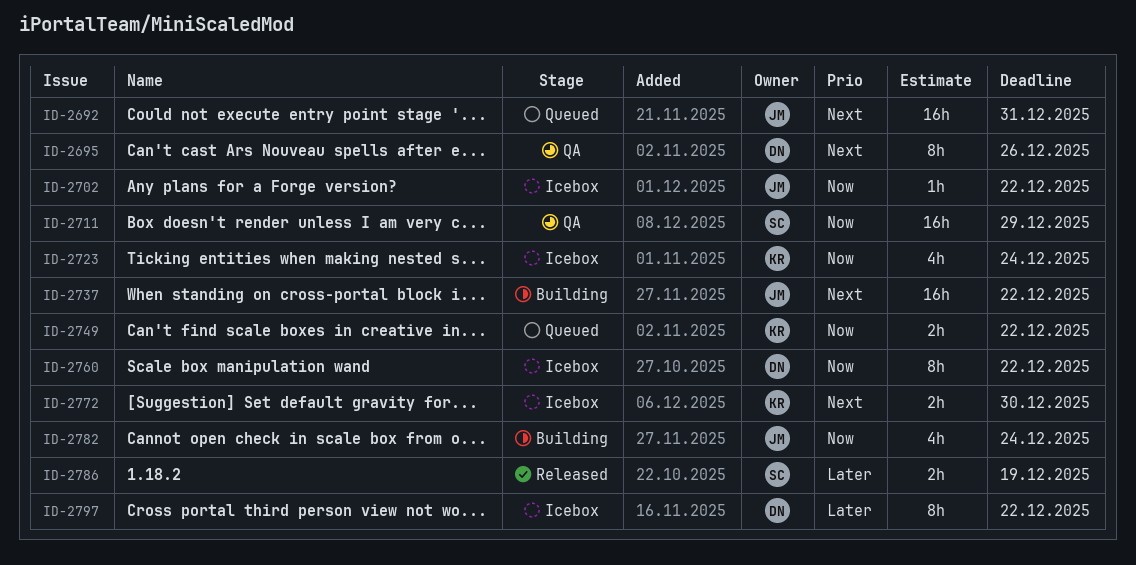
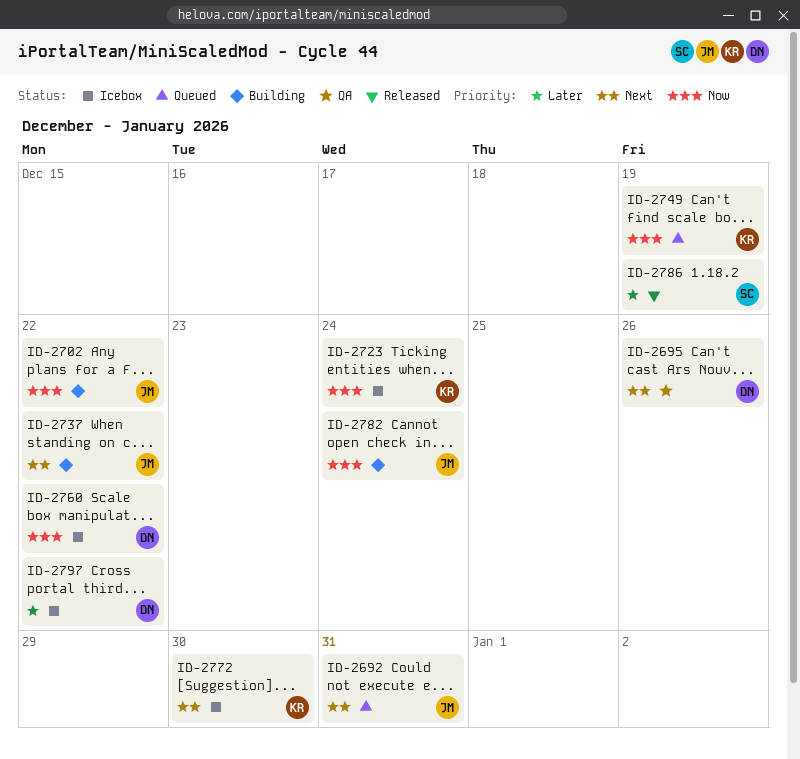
ID-2702, status: Icebox -> Building
ID-2711: present -> none
ID-2749, due: Dec 22 -> Dec 19

